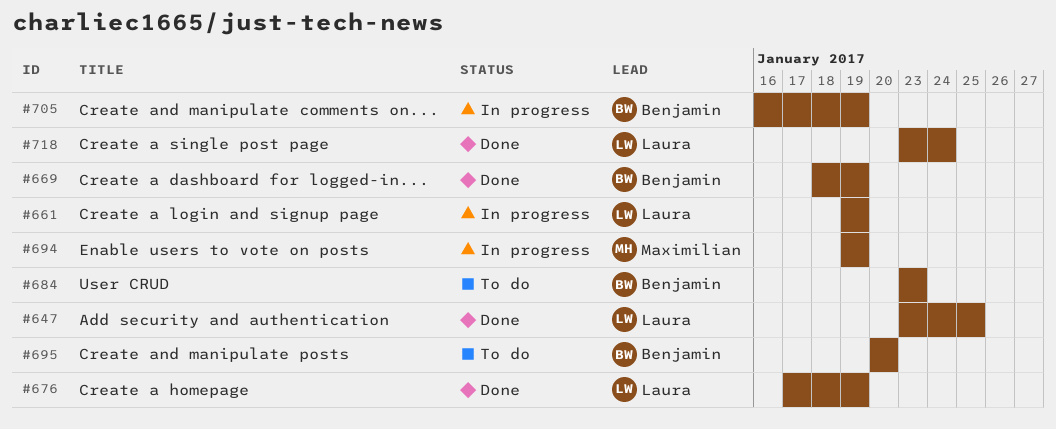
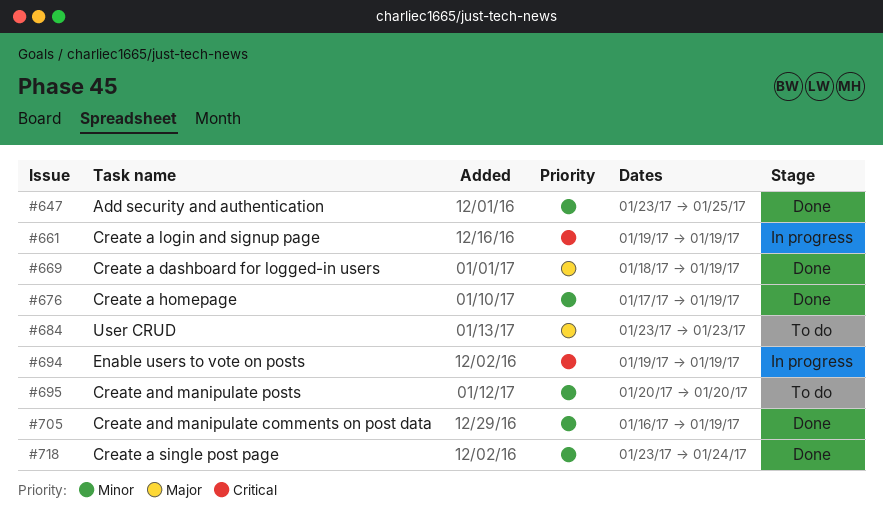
#705, status: In progress -> Done

